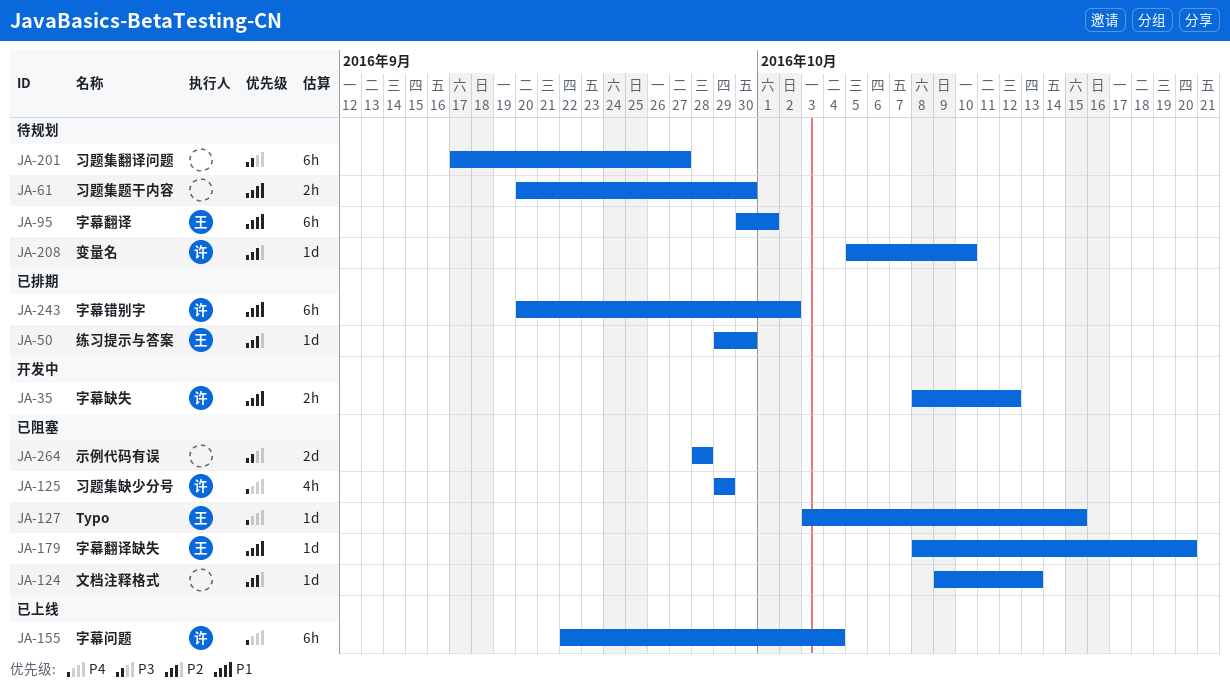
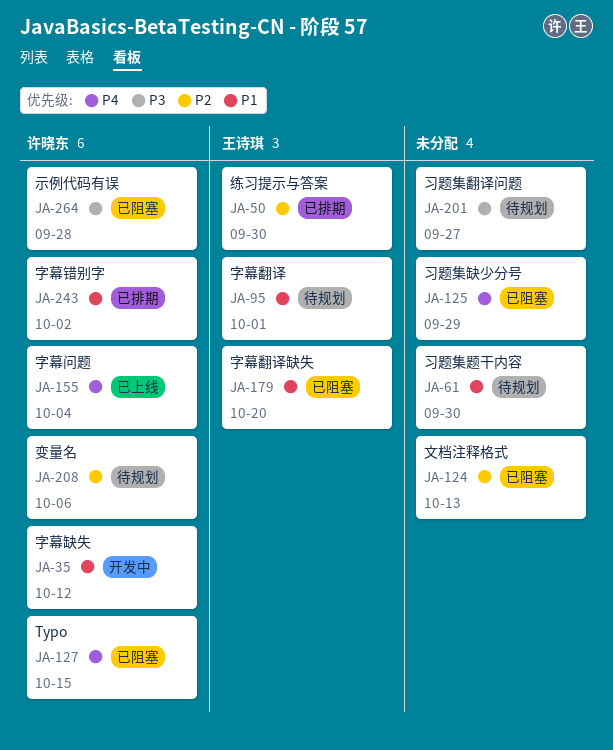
JA-125, owner: 许晓东 -> none
JA-127, owner: 王诗琪 -> 许晓东
JA-208, due: Oct 10 -> Oct 6
JA-264, owner: none -> 许晓东

